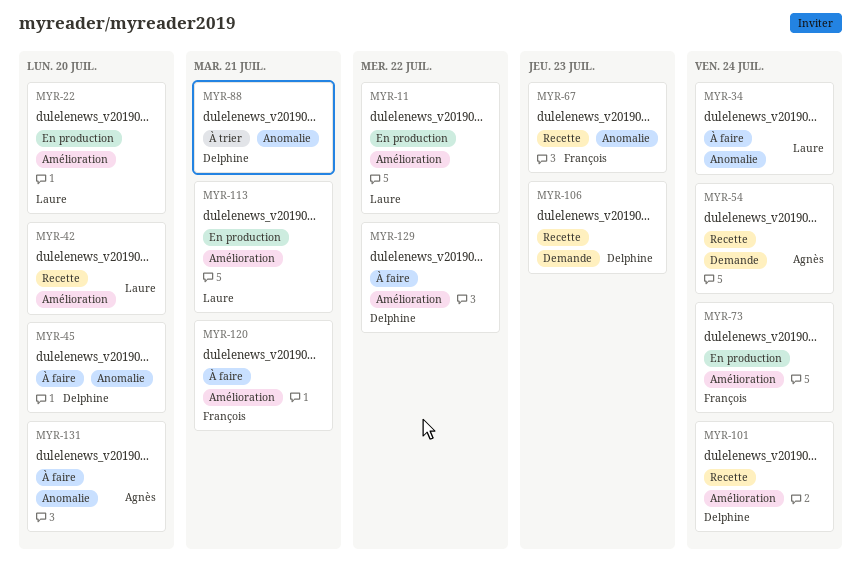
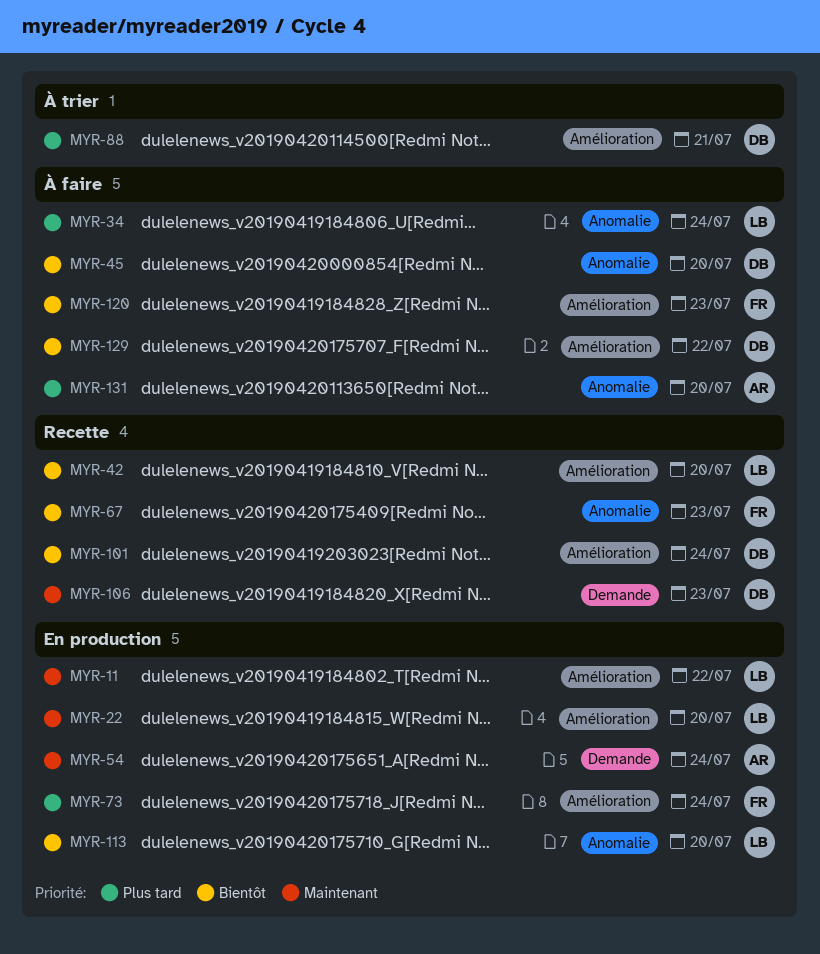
MYR-54, status: Recette -> En production
MYR-88, label: Anomalie -> Amélioration
MYR-113, label: Amélioration -> Anomalie
MYR-113, due: Jul 21 -> Jul 20
MYR-120, due: Jul 21 -> Jul 23

